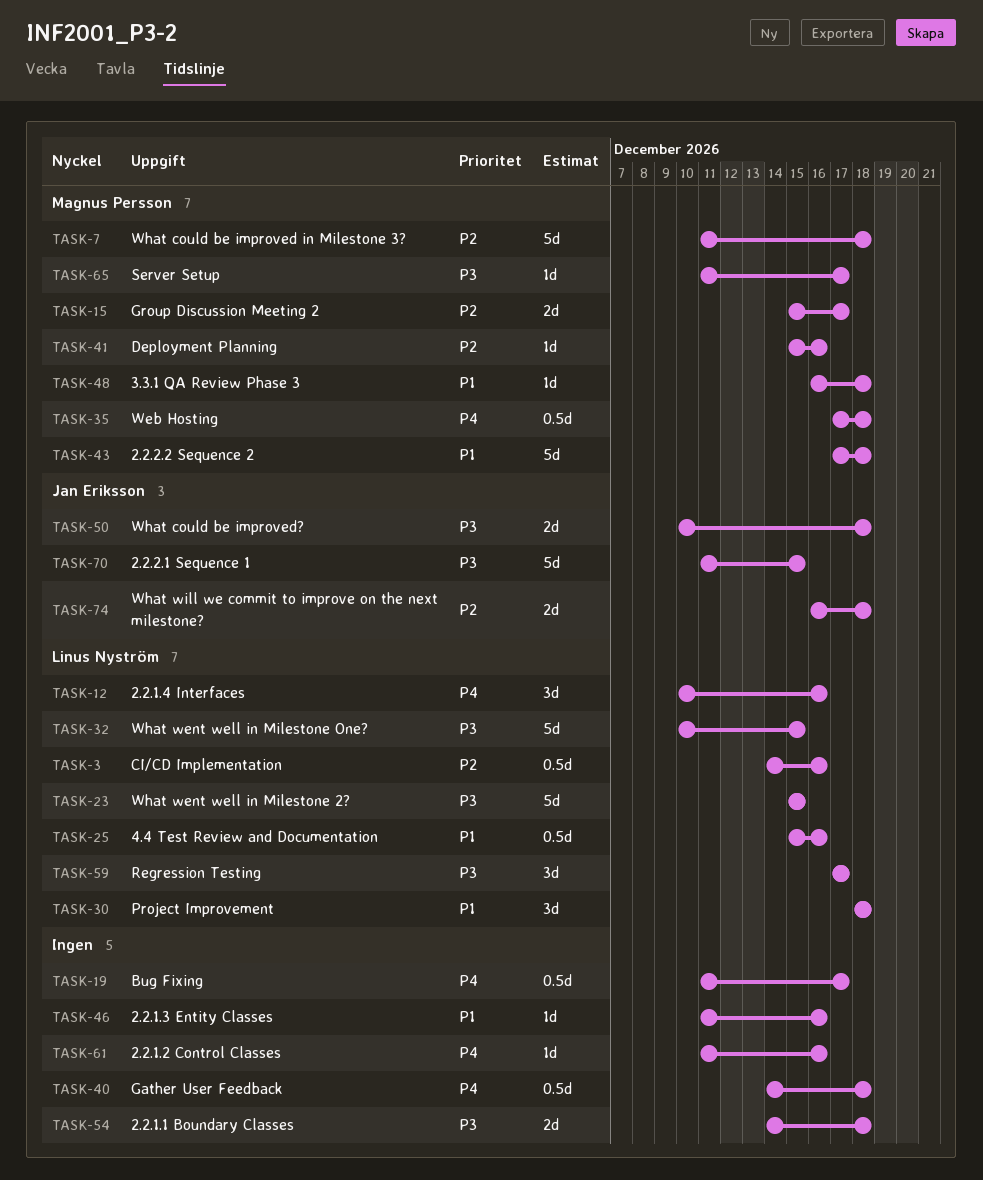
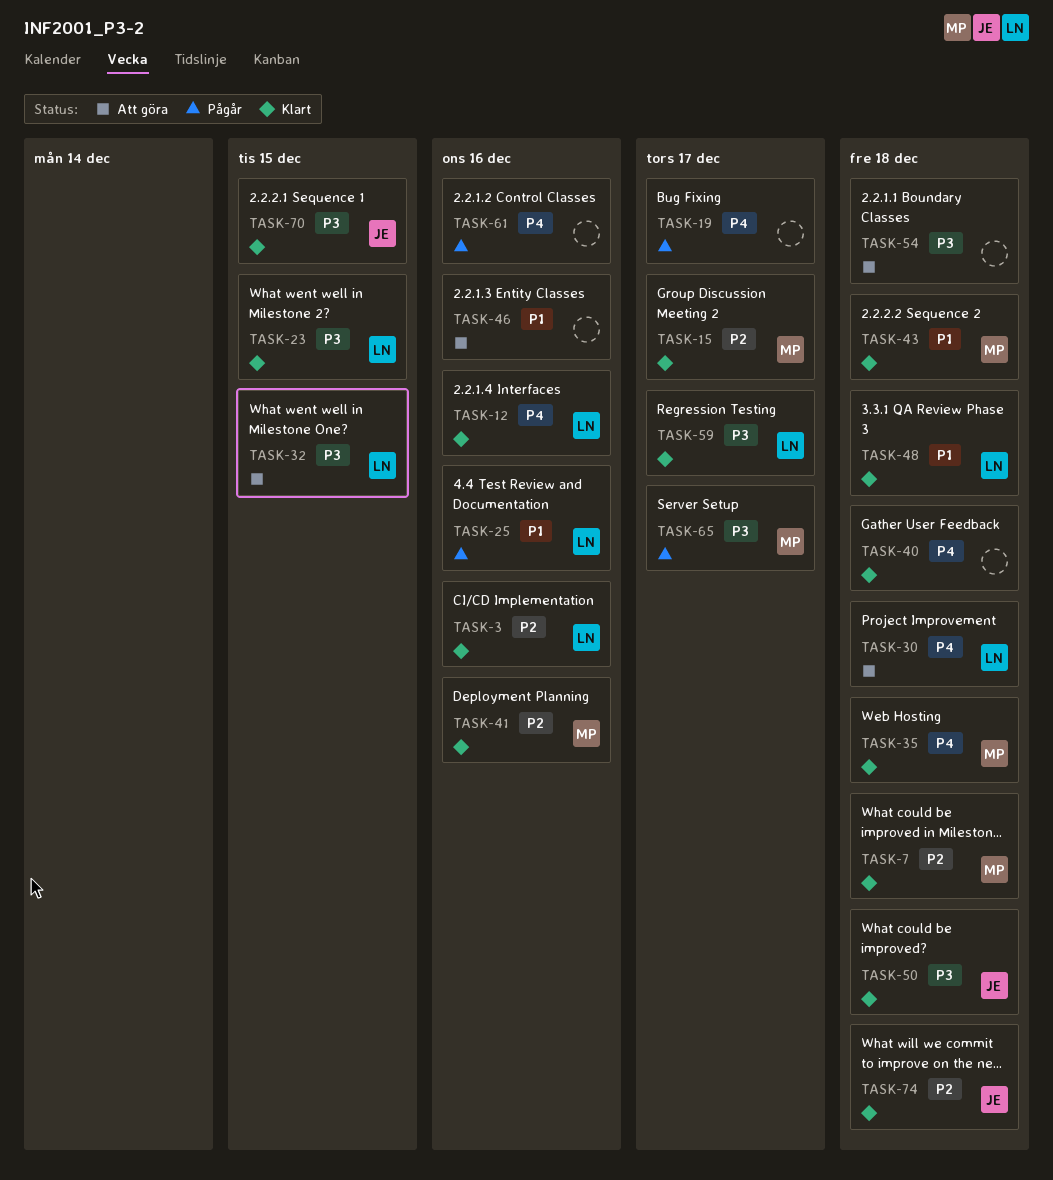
TASK-30, priority: P1 -> P4
TASK-48, owner: Magnus Persson -> Linus Nyström

